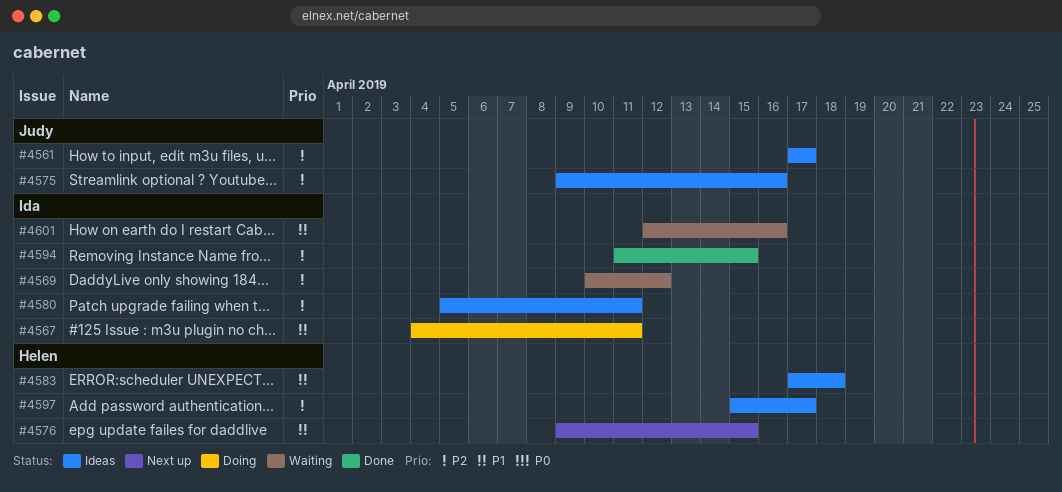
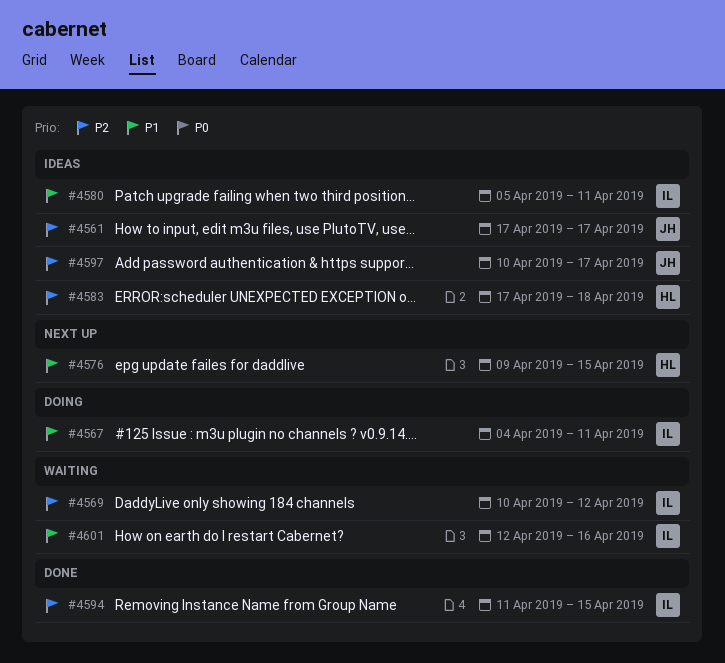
#4575: present -> none
#4580, priority: P2 -> P1
#4583, priority: P1 -> P2
#4597, owner: Helen -> Judy
#4597, start: Apr 15 -> Apr 10

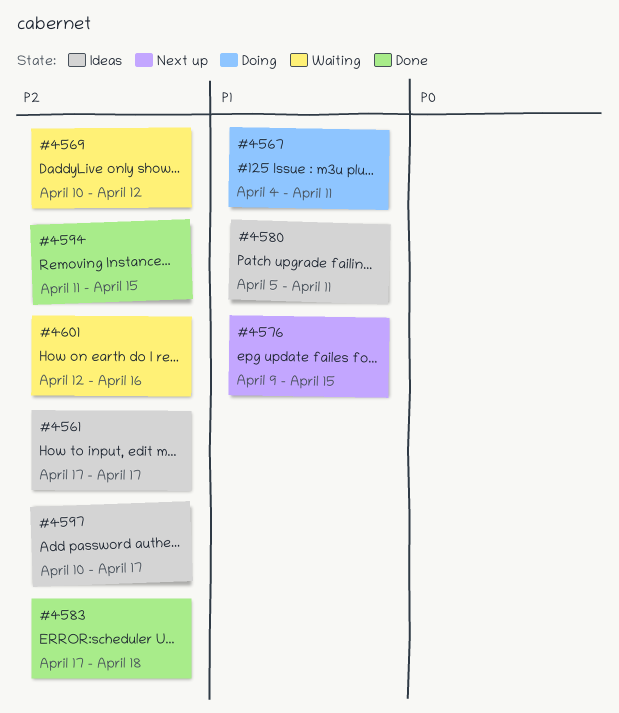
#4583, status: Ideas -> Done
#4601, priority: P1 -> P2

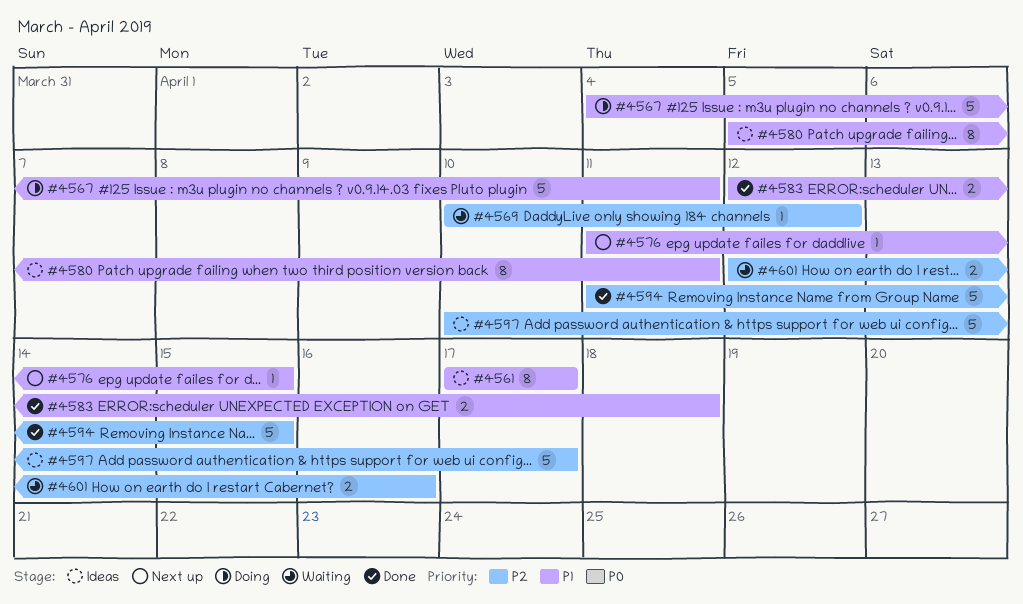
#4561, priority: P2 -> P1
#4576, start: Apr 9 -> Apr 11
#4583, priority: P2 -> P1
#4583, start: Apr 17 -> Apr 12

